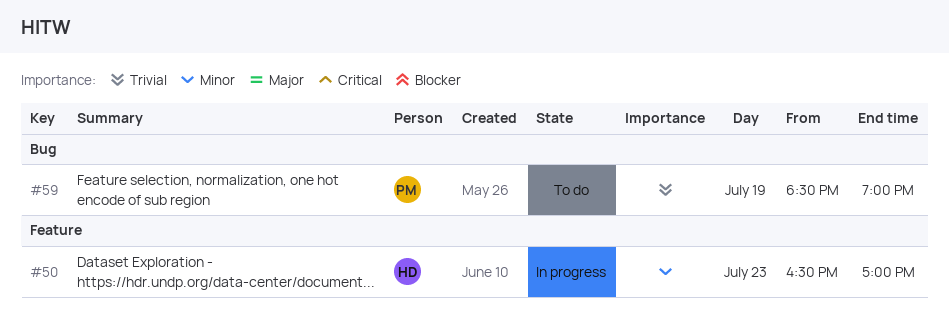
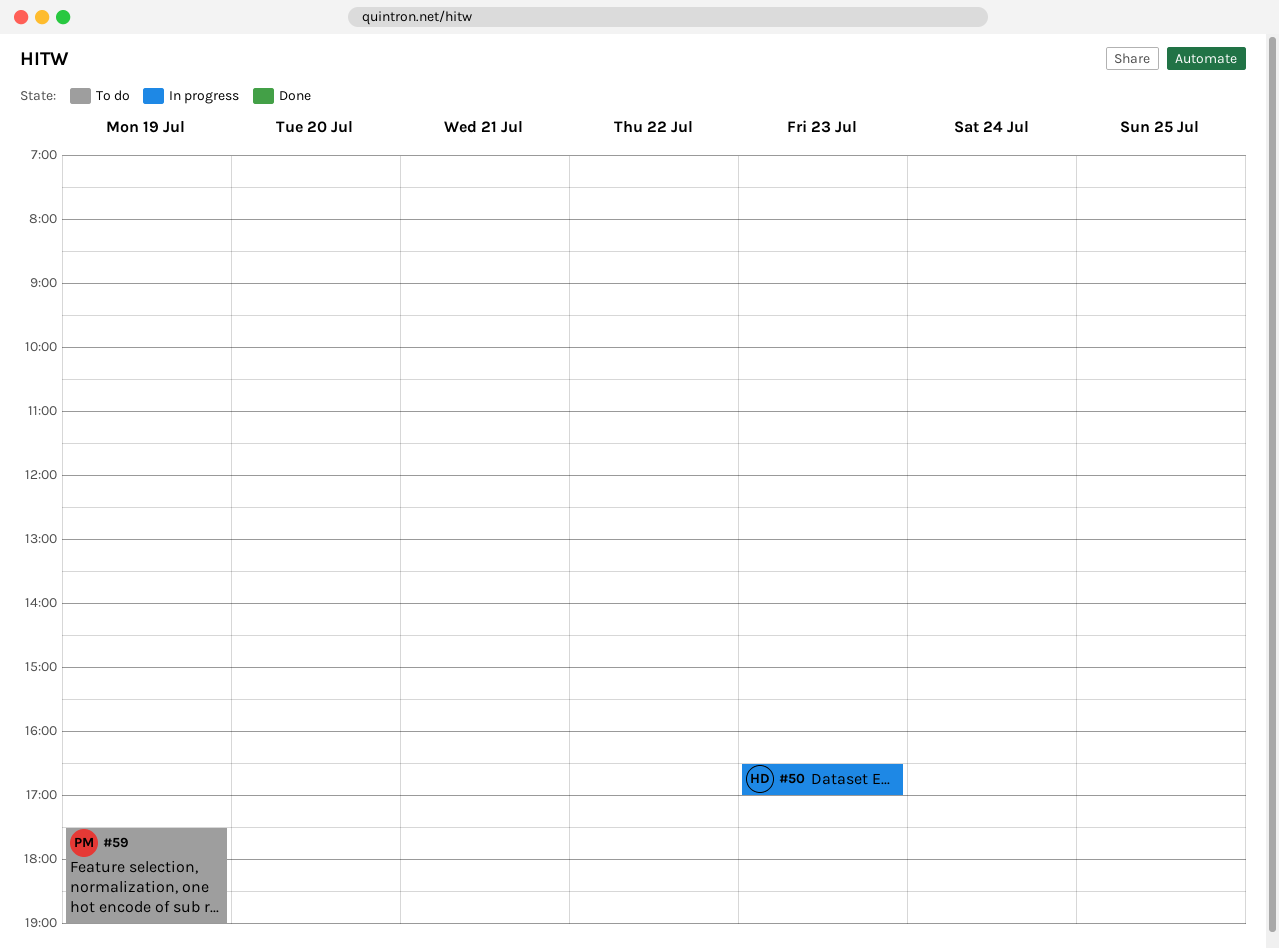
#59, begins: 18:30 -> 17:30

